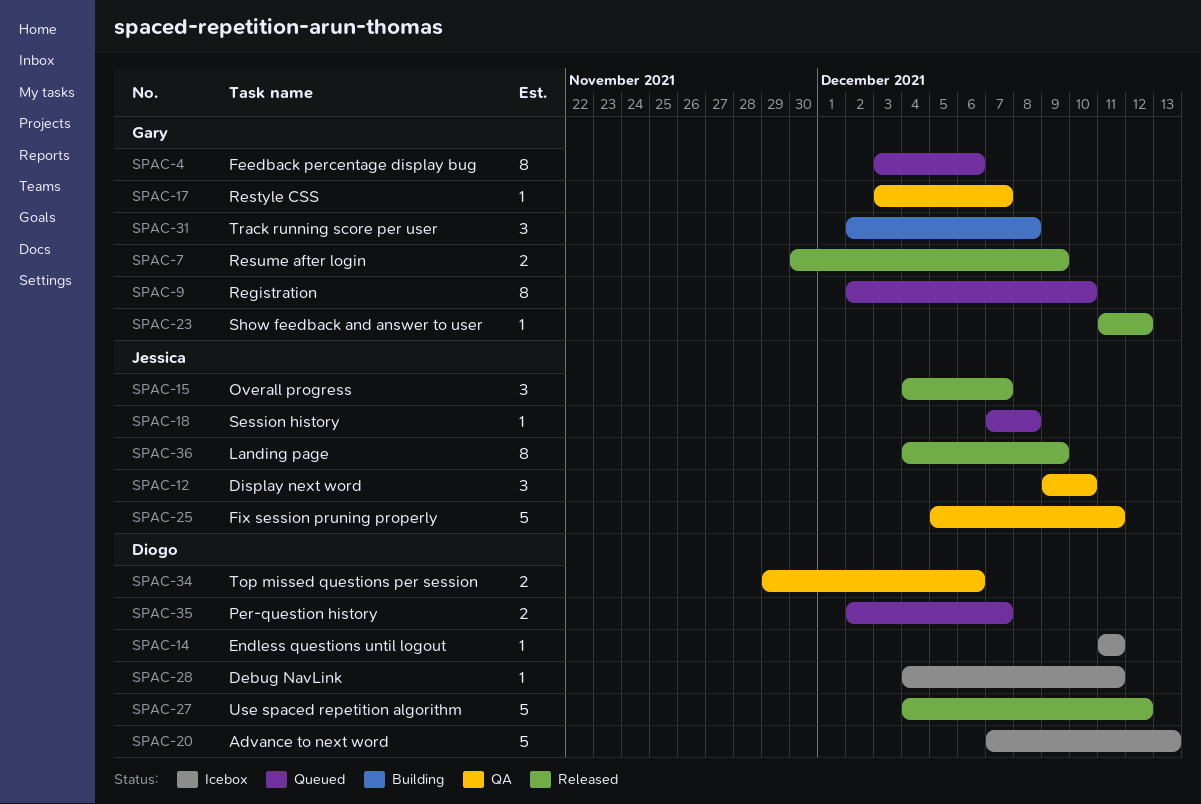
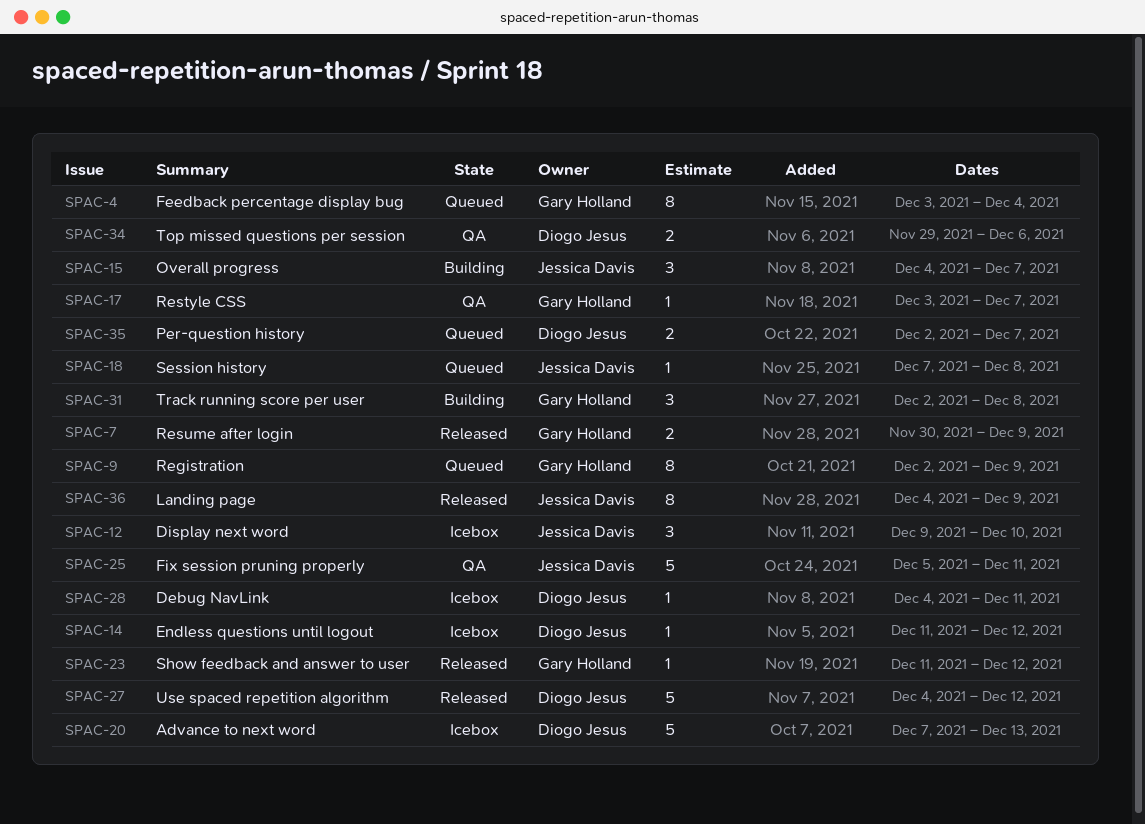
SPAC-4, due: Dec 6 -> Dec 4
SPAC-9, due: Dec 10 -> Dec 9
SPAC-12, status: QA -> Icebox
SPAC-14, due: Dec 11 -> Dec 12
SPAC-15, status: Released -> Building

